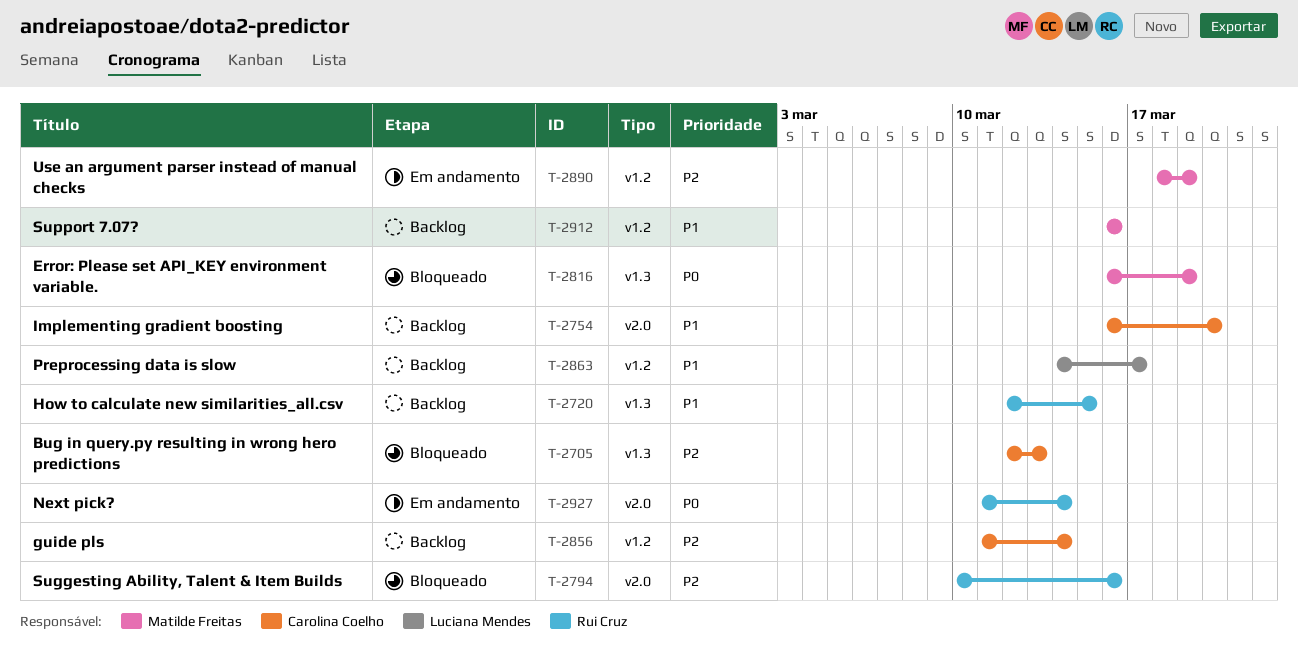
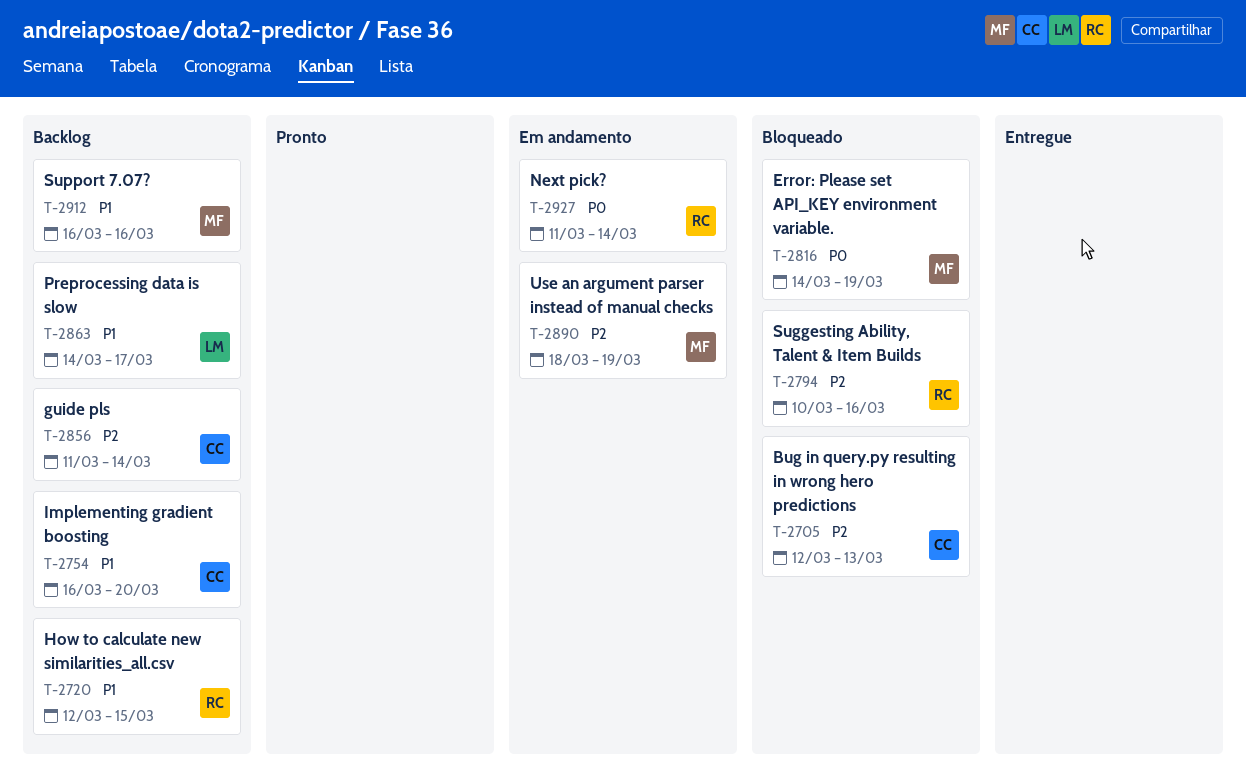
T-2816, start: Mar 16 -> Mar 14

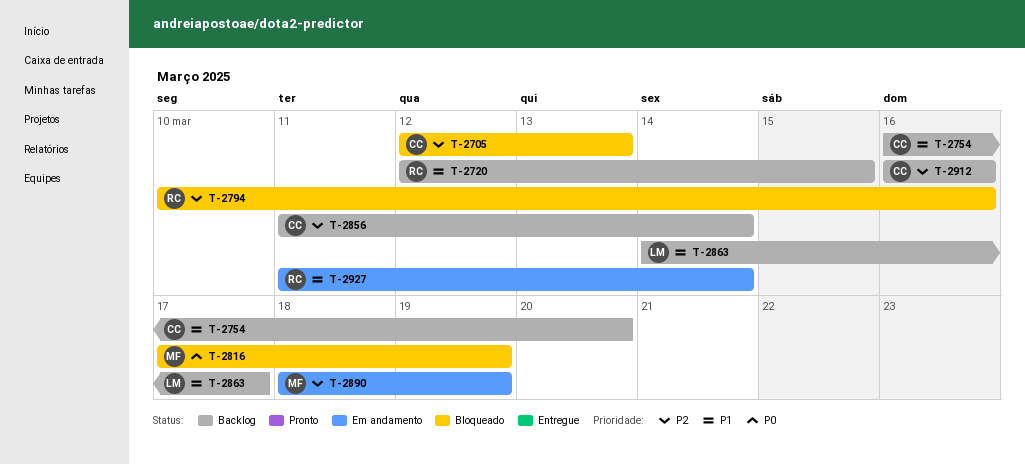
T-2816, start: Mar 14 -> Mar 17
T-2912, owner: MF -> CC
T-2912, priority: P1 -> P2
T-2927, priority: P0 -> P1

